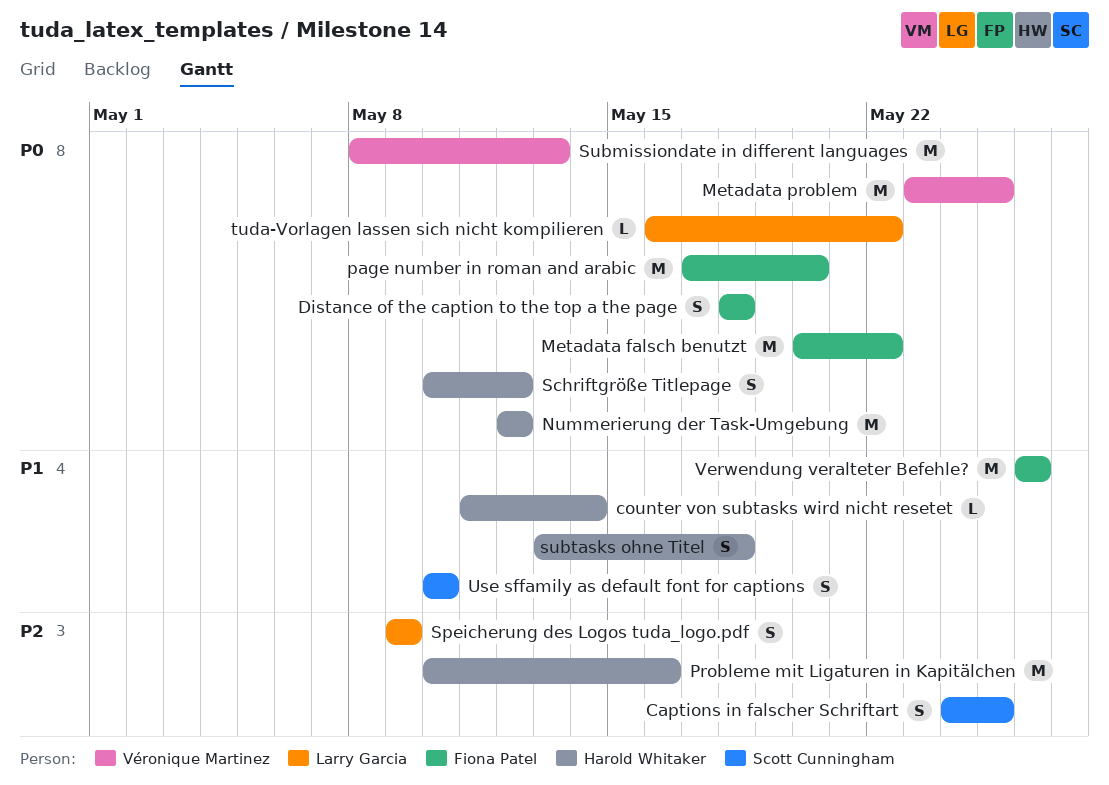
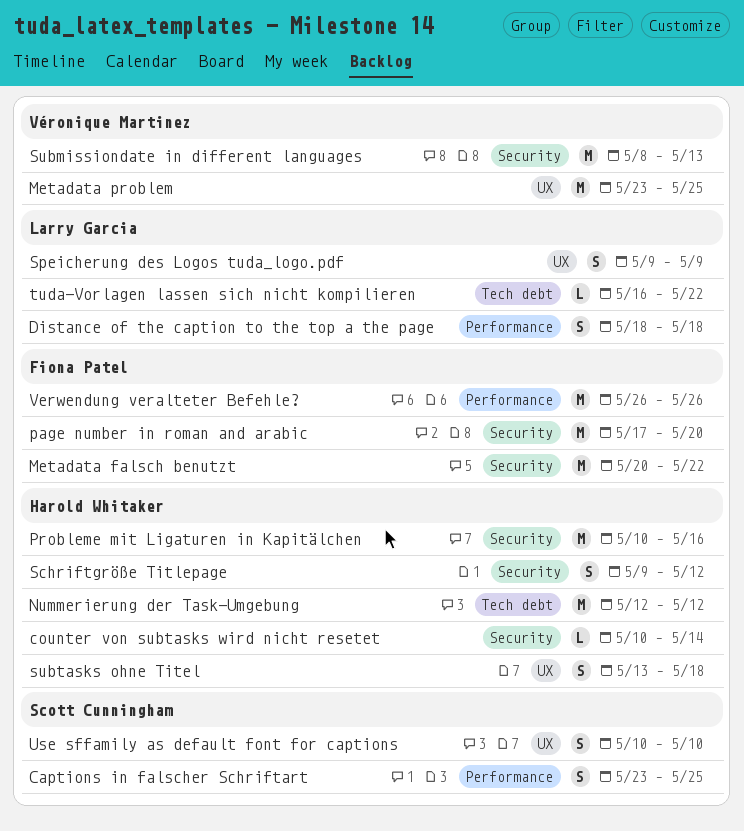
Captions in falscher Schriftart, start: May 24 -> May 23
counter von subtasks wird nicht resetet, start: May 11 -> May 10
Distance of the caption to the top a the page, owner: Fiona Patel -> Larry Garcia
Schriftgröße Titlepage, start: May 10 -> May 9

